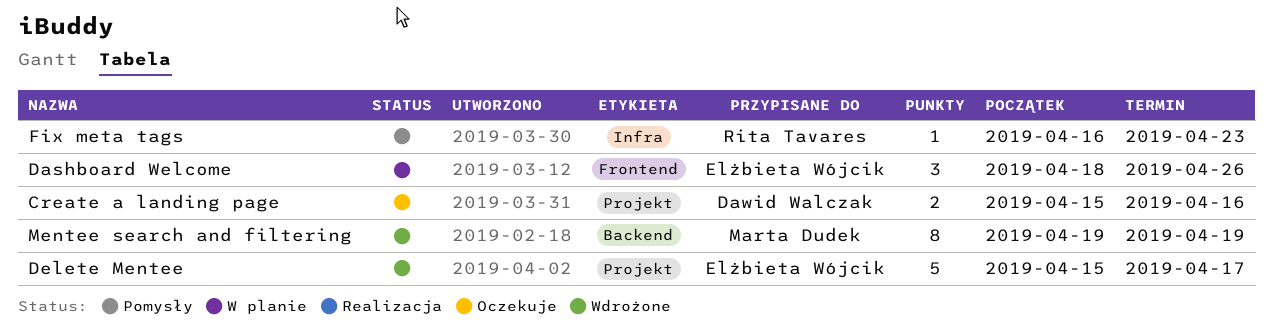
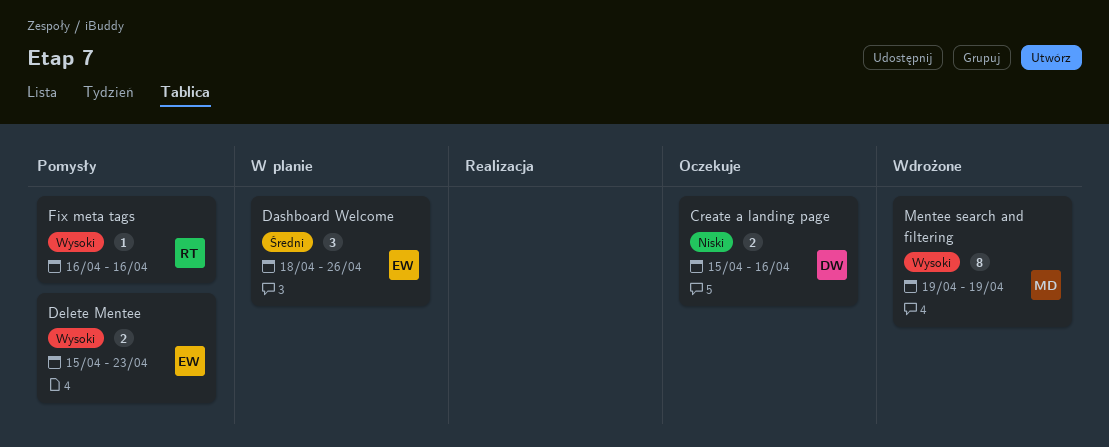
Delete Mentee, status: Wdrożone -> Pomysły
Delete Mentee, estimate: 5 -> 2
Delete Mentee, due: Apr 17 -> Apr 23
Fix meta tags, due: Apr 23 -> Apr 16

